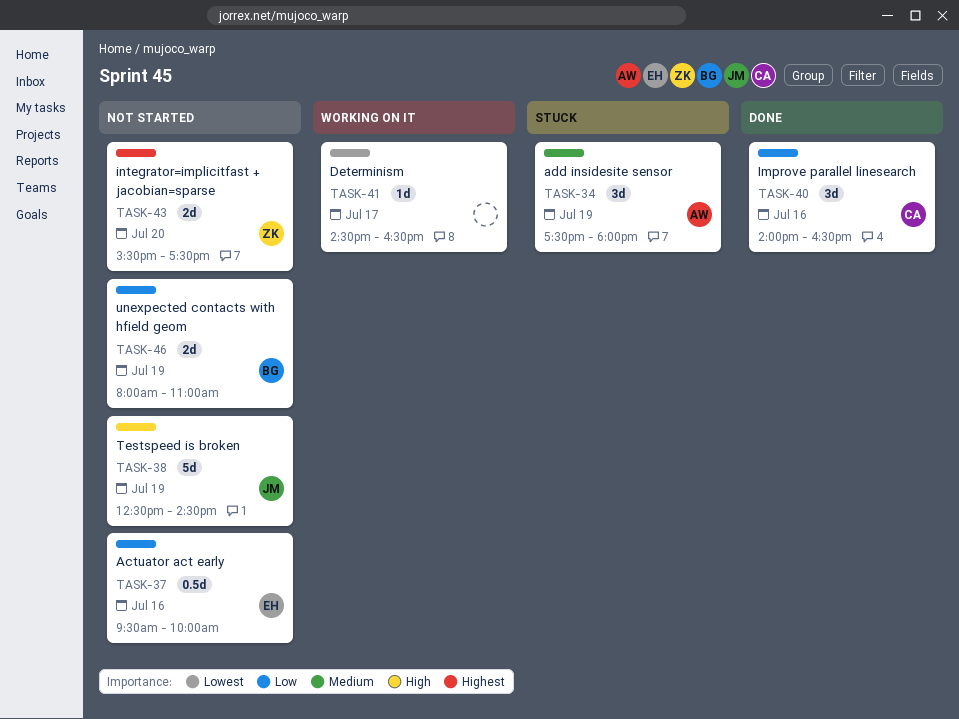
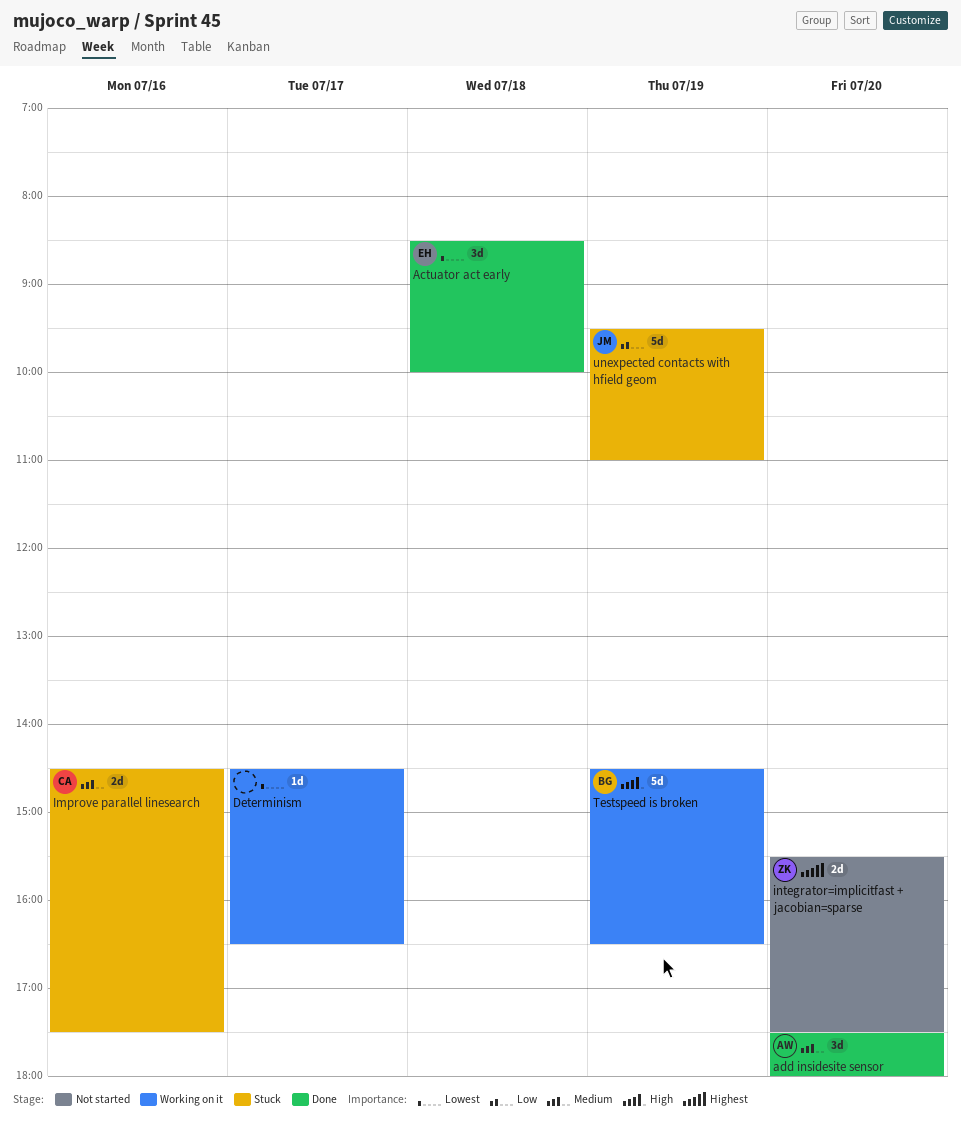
Actuator act early, status: Not started -> Done
Actuator act early, priority: Low -> Lowest
Actuator act early, estimate: 0.5d -> 3d
Actuator act early, day: Jul 16 -> Jul 18
Actuator act early, begins: 09:30 -> 08:30
add insidesite sensor, status: Stuck -> Done
add insidesite sensor, day: Jul 19 -> Jul 20
Improve parallel linesearch, status: Done -> Stuck
Improve parallel linesearch, priority: Low -> Medium
Improve parallel linesearch, estimate: 3d -> 2d
Improve parallel linesearch, begins: 14:00 -> 14:30
Improve parallel linesearch, ends: 16:30 -> 17:30
Testspeed is broken, status: Not started -> Working on it
Testspeed is broken, owner: JM -> BG
Testspeed is broken, begins: 12:30 -> 14:30
Testspeed is broken, ends: 14:30 -> 16:30
unexpected contacts with hfield geom, status: Not started -> Stuck
unexpected contacts with hfield geom, owner: BG -> JM
unexpected contacts with hfield geom, estimate: 2d -> 5d
unexpected contacts with hfield geom, begins: 08:00 -> 09:30

